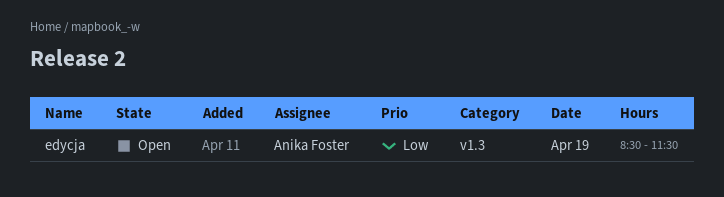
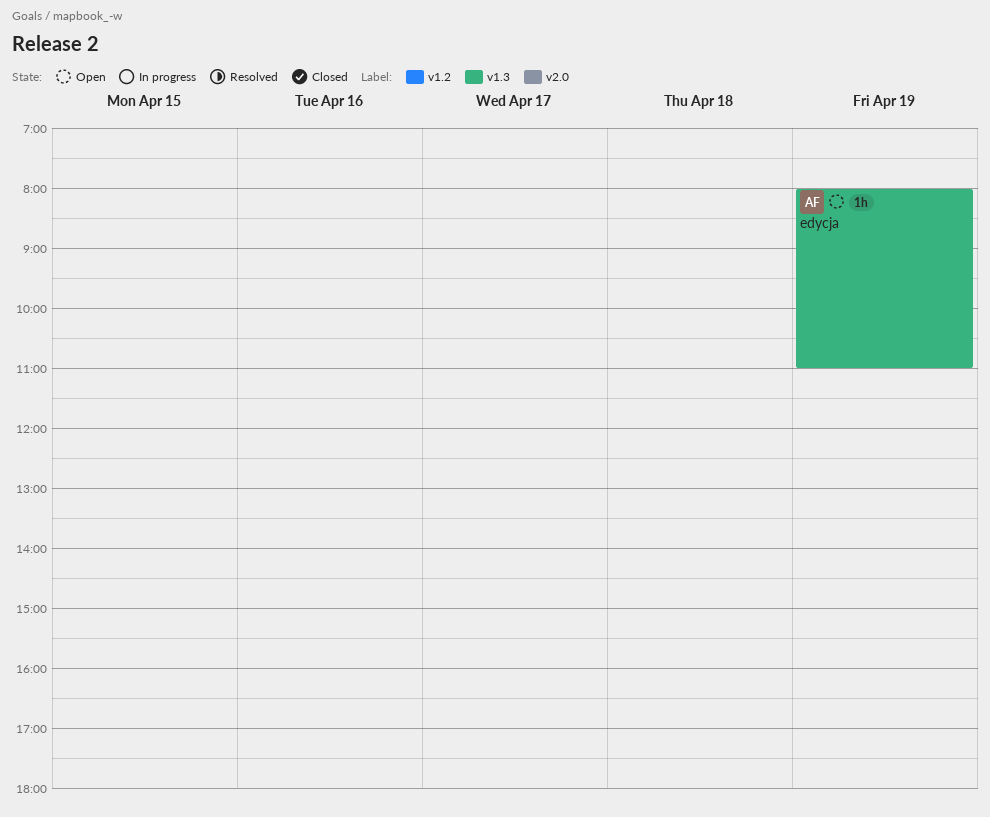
edycja, begins: 08:30 -> 08:00
edycja, ends: 11:30 -> 11:00

